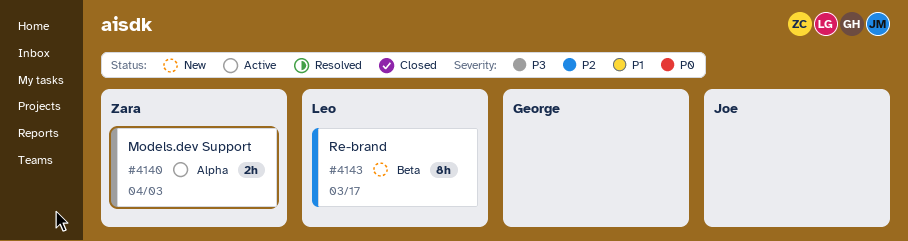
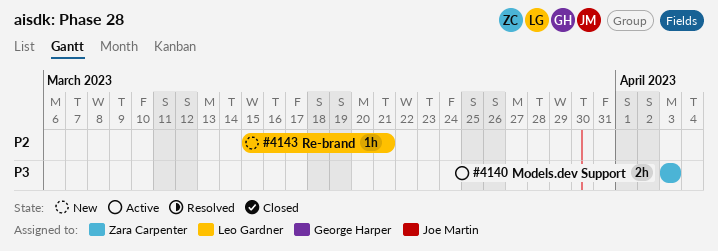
#4143, estimate: 8h -> 1h
#4143, due: Mar 17 -> Mar 21

